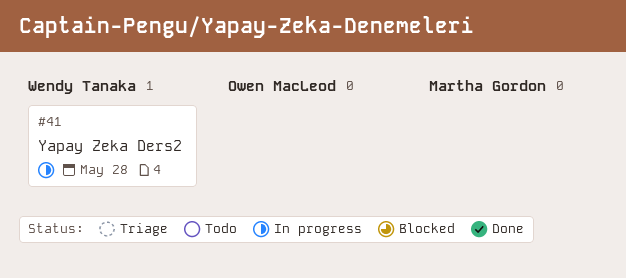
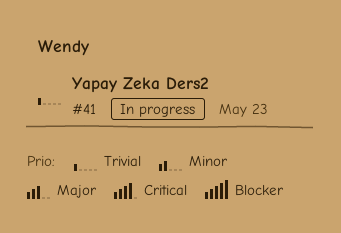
#41, due: May 28 -> May 23

